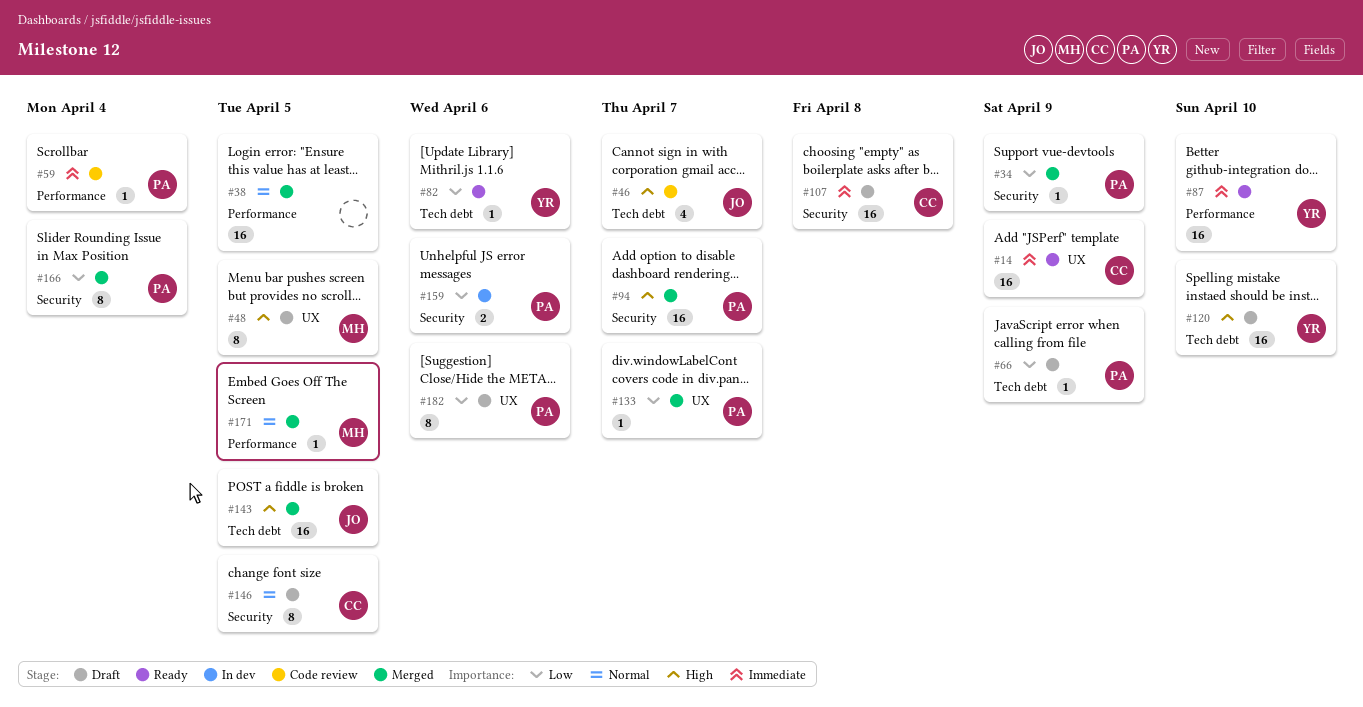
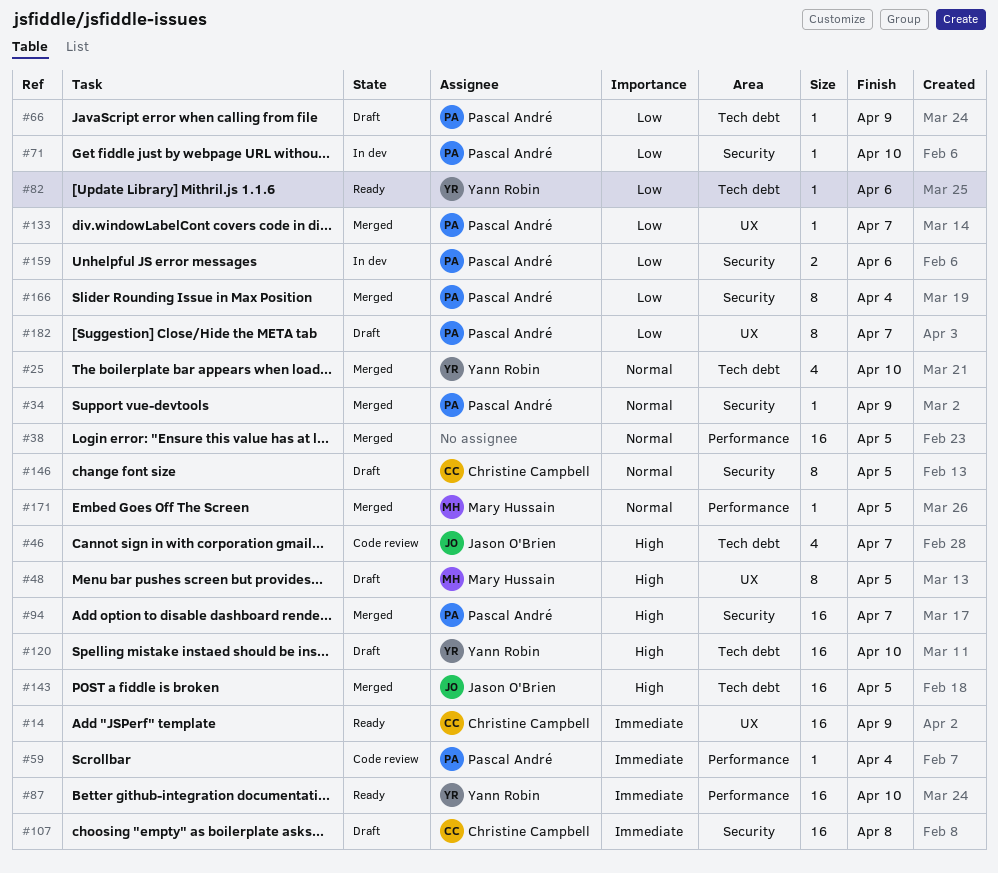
#25: none -> present
#34, priority: Low -> Normal
#71: none -> present
#182, due: Apr 6 -> Apr 7

